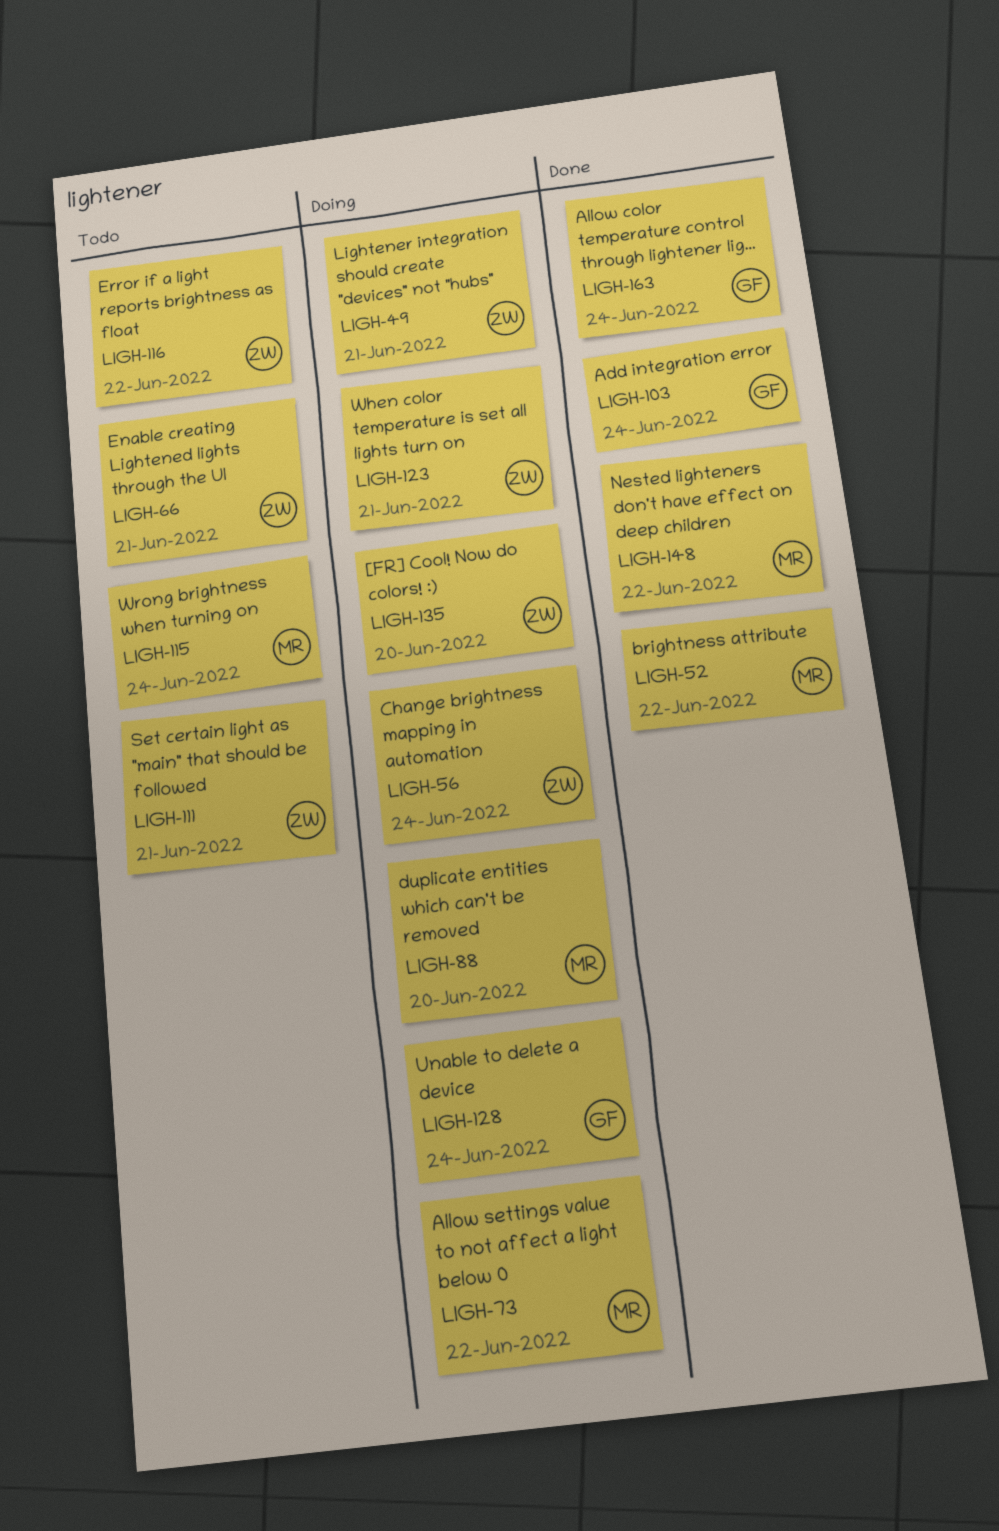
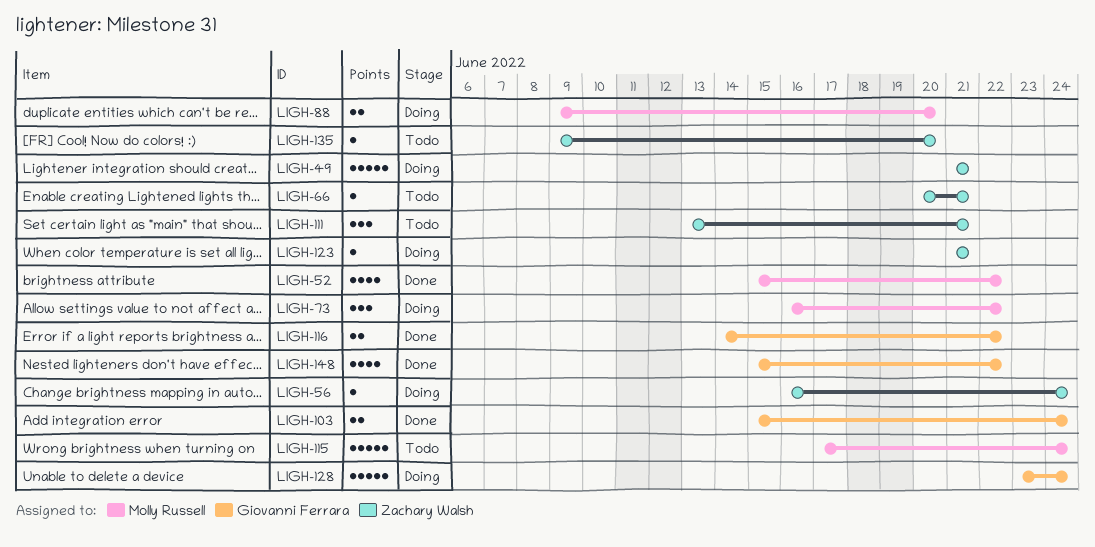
LIGH-116, status: Todo -> Done
LIGH-116, owner: Zachary Walsh -> Giovanni Ferrara
LIGH-135, status: Doing -> Todo
LIGH-148, owner: Molly Russell -> Giovanni Ferrara
LIGH-163: present -> none

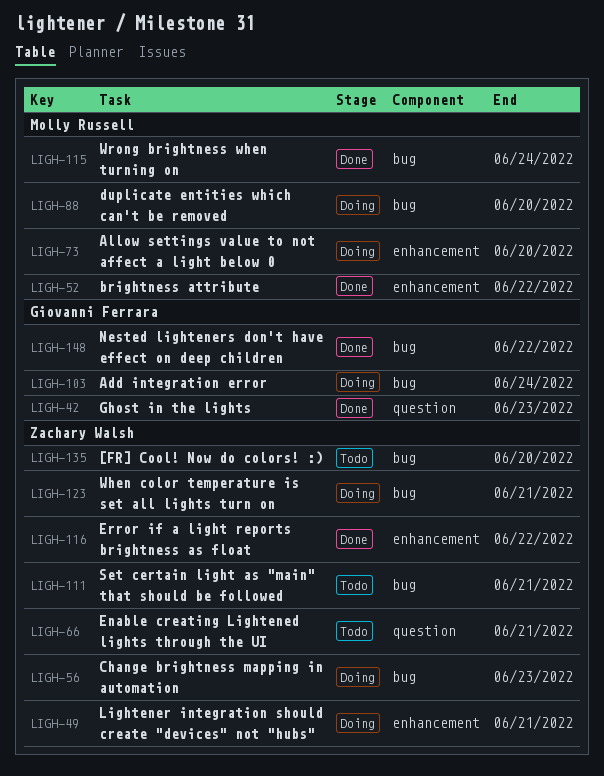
LIGH-42: none -> present
LIGH-56, due: Jun 24 -> Jun 23
LIGH-73, due: Jun 22 -> Jun 20
LIGH-103, status: Done -> Doing
LIGH-115, status: Todo -> Done
LIGH-116, owner: Giovanni Ferrara -> Zachary Walsh
LIGH-128: present -> none

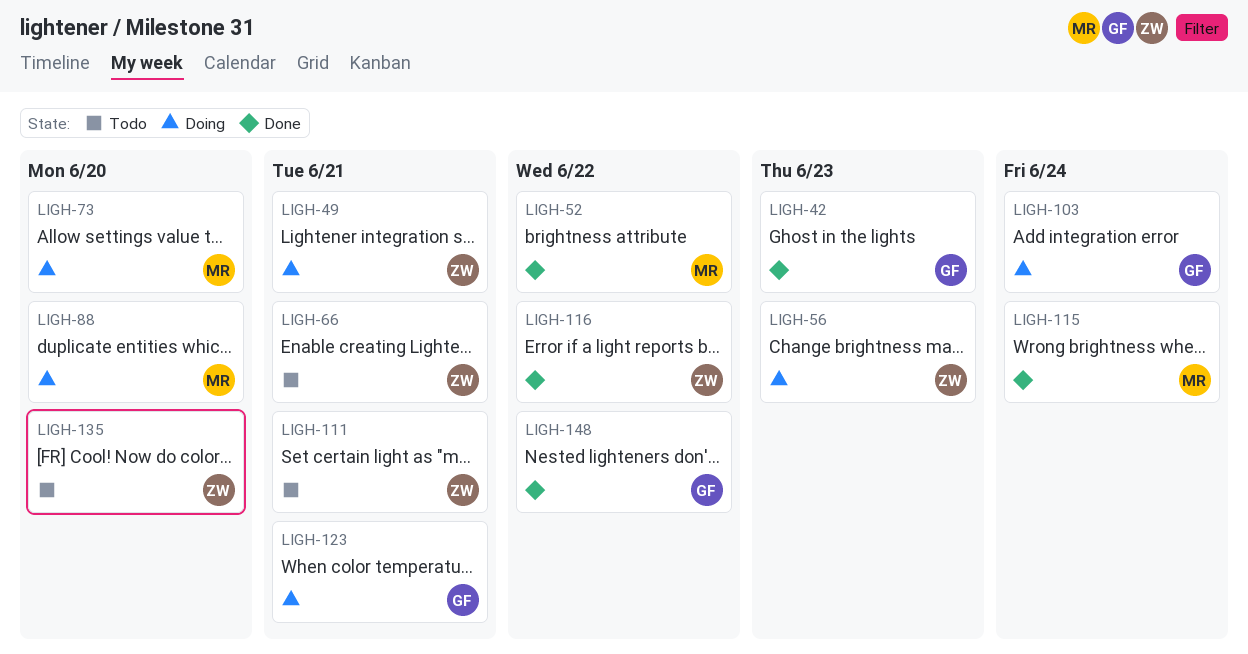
LIGH-123, owner: Zachary Walsh -> Giovanni Ferrara

